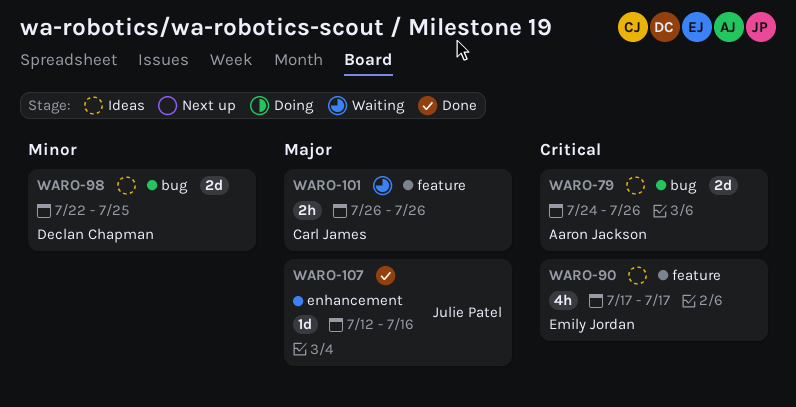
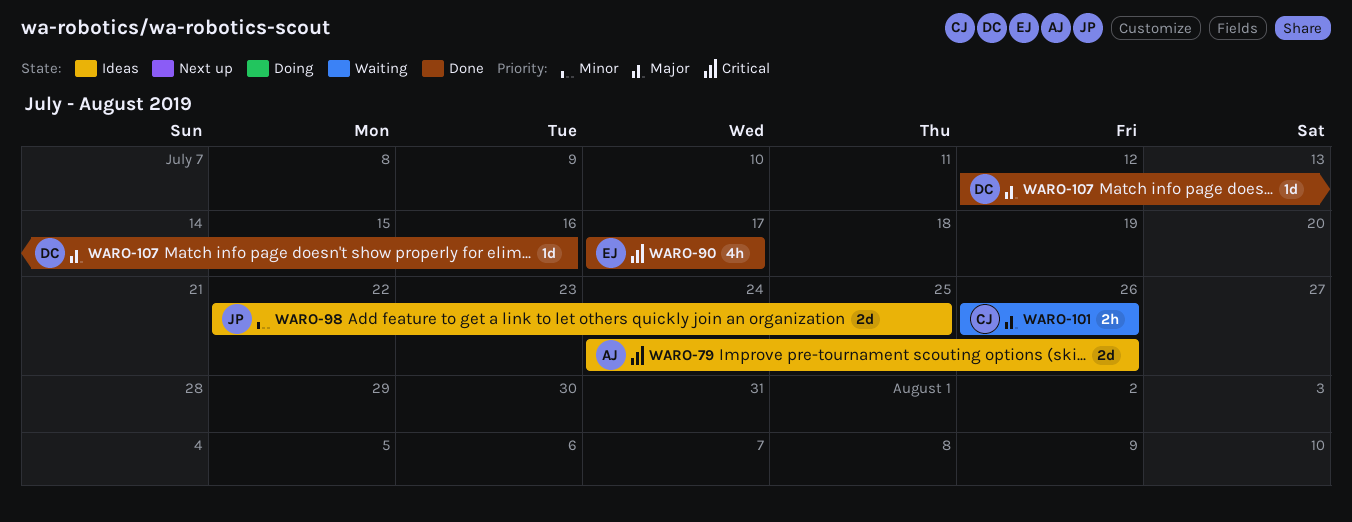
WARO-90, status: Ideas -> Done
WARO-98, owner: Declan Chapman -> Julie Patel
WARO-107, owner: Julie Patel -> Declan Chapman

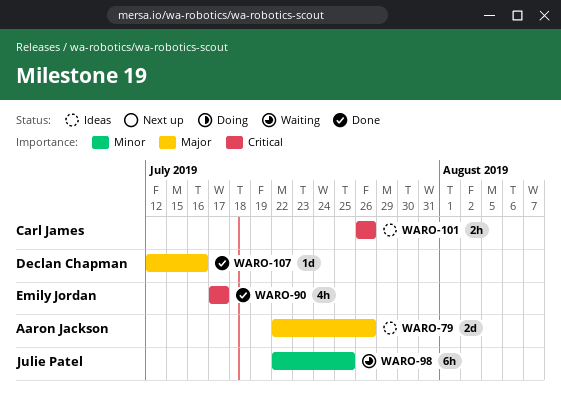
WARO-79, priority: Critical -> Major
WARO-79, start: Jul 24 -> Jul 22
WARO-98, status: Ideas -> Waiting
WARO-98, estimate: 2d -> 6h
WARO-101, status: Waiting -> Ideas
WARO-101, priority: Major -> Critical

